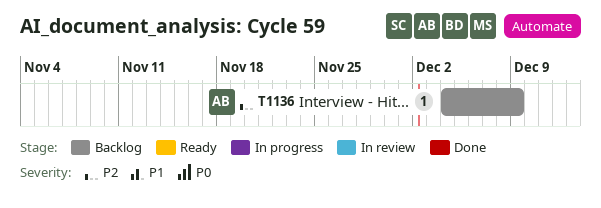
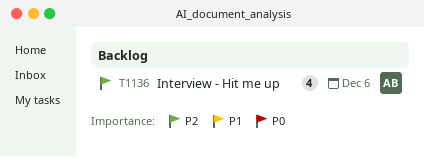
T1136, estimate: 1 -> 4
T1136, due: Dec 9 -> Dec 6

